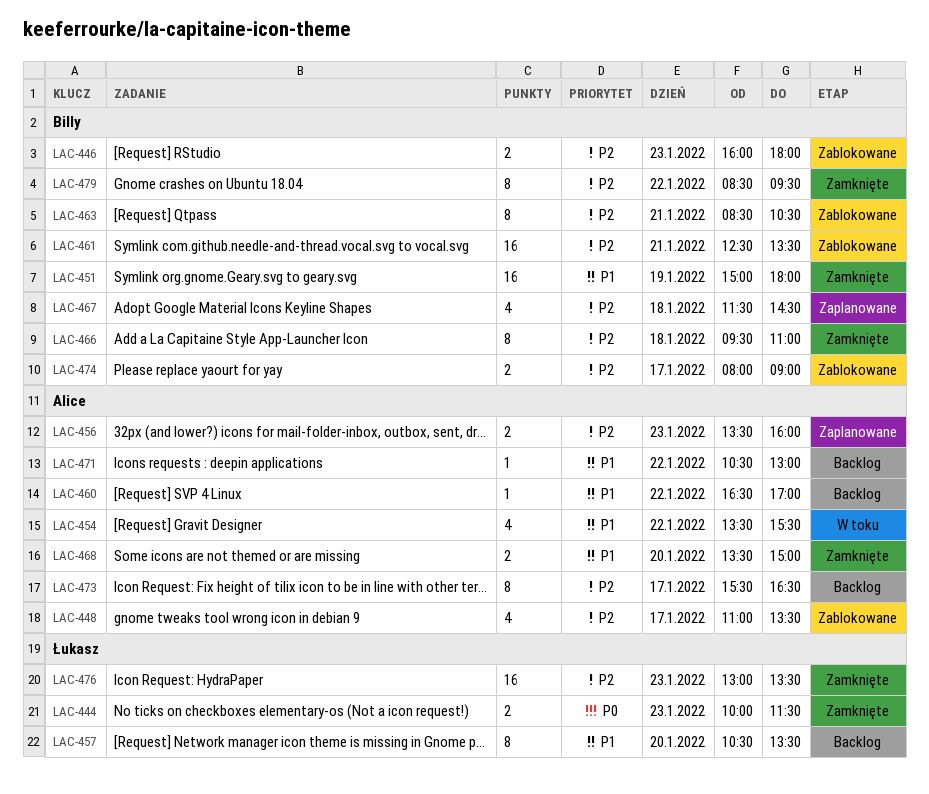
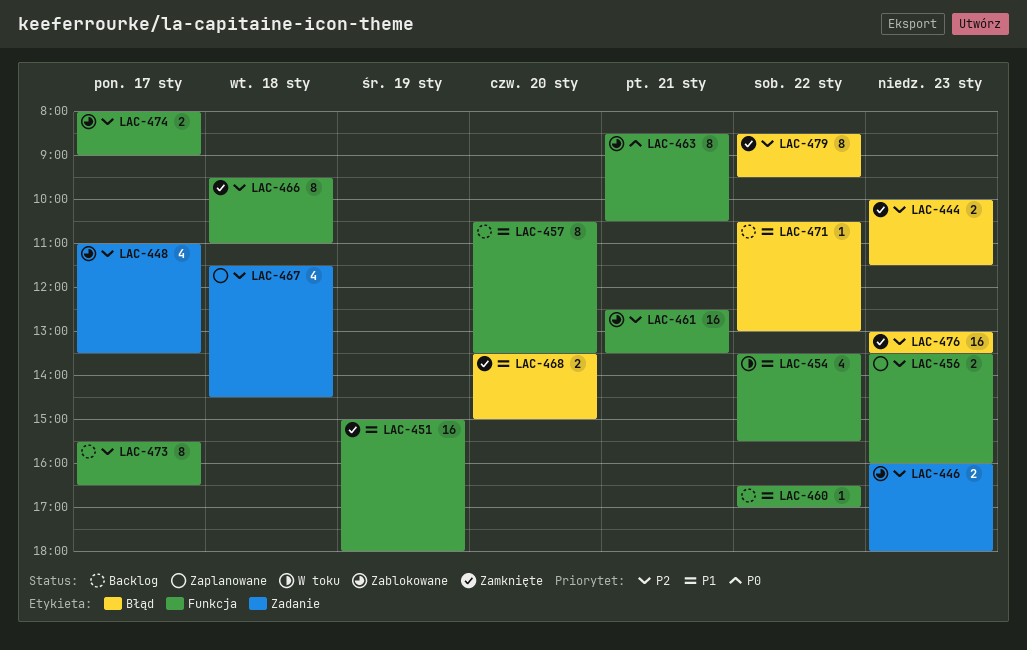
LAC-444, priority: P0 -> P2
LAC-463, priority: P2 -> P0

